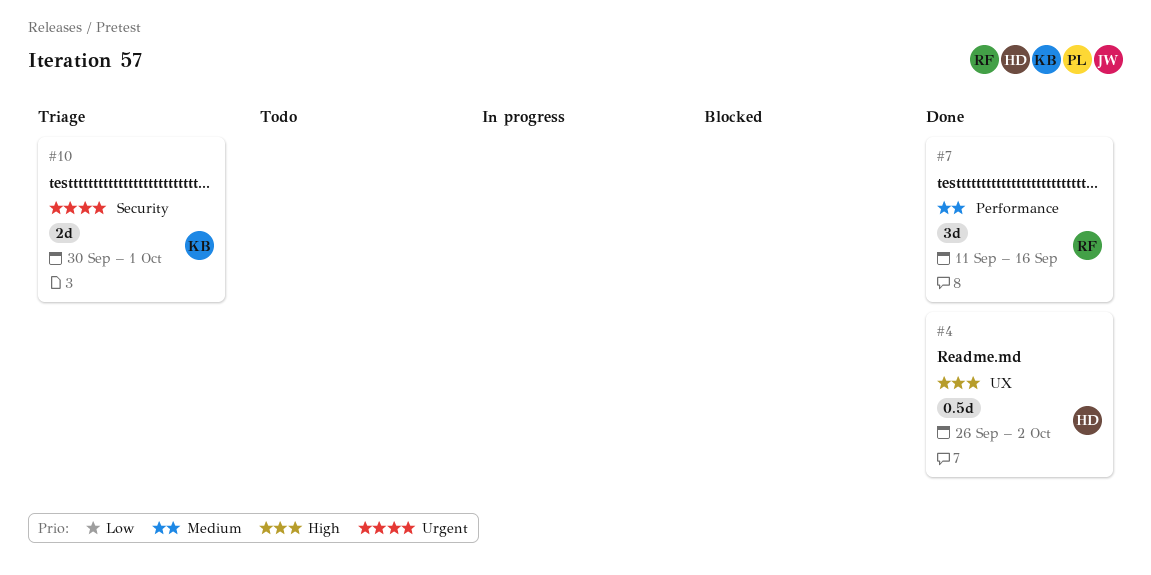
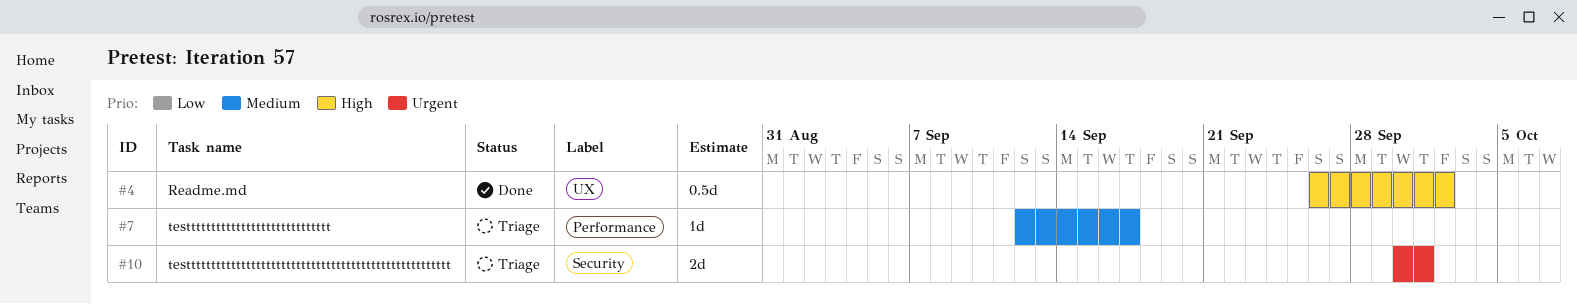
#7, status: Done -> Triage
#7, estimate: 3d -> 1d
#7, start: Sep 11 -> Sep 12
#7, due: Sep 16 -> Sep 17

